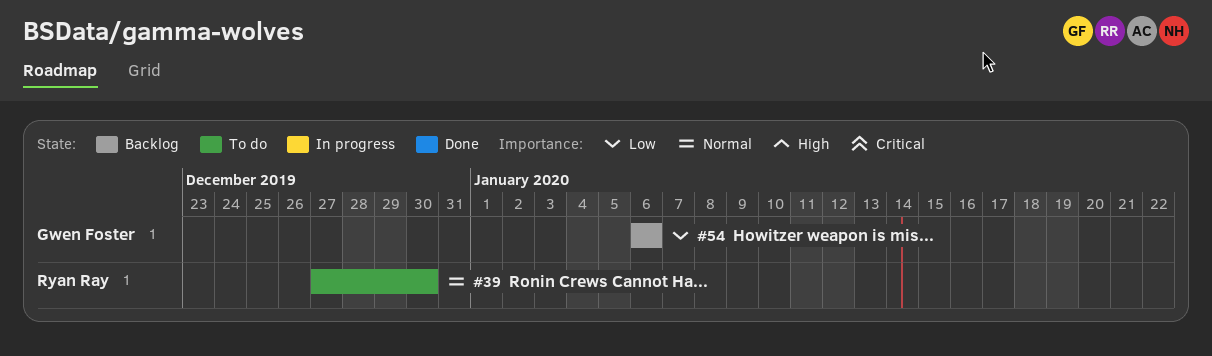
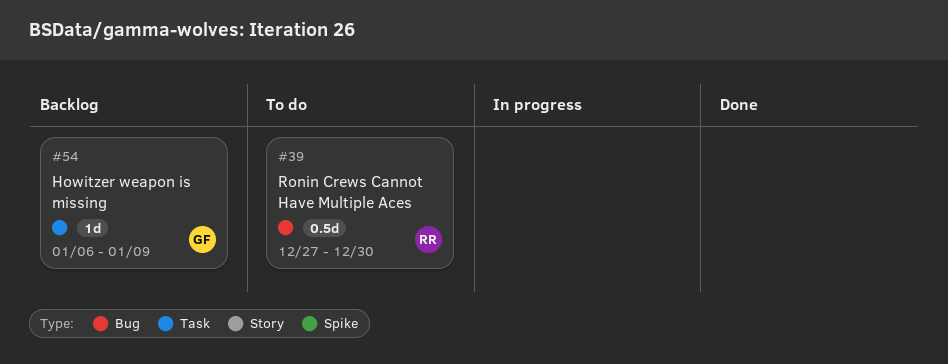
#54, due: Jan 6 -> Jan 9

